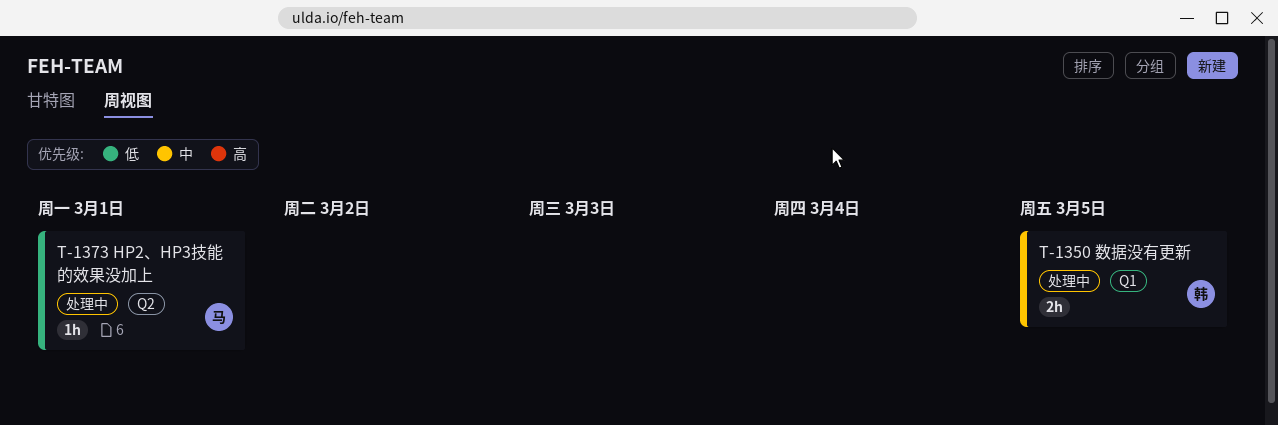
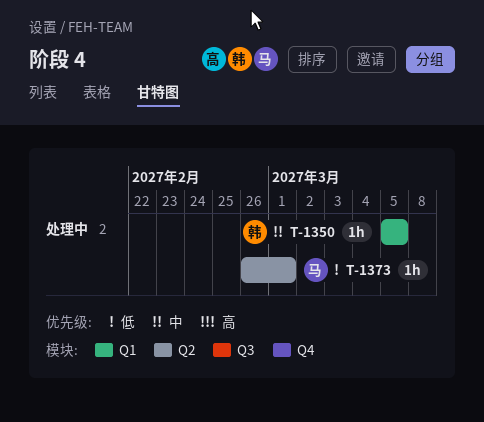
T-1350, estimate: 2h -> 1h

